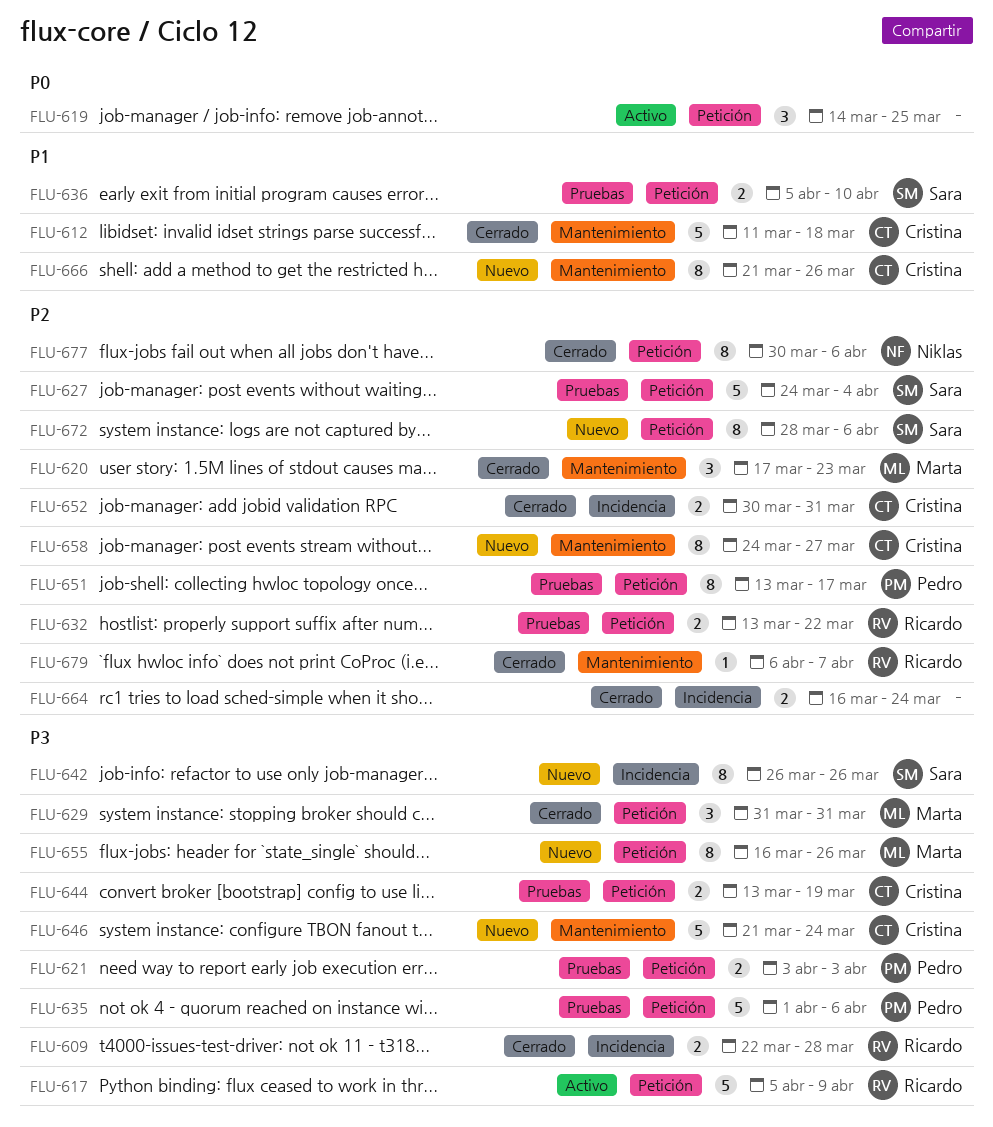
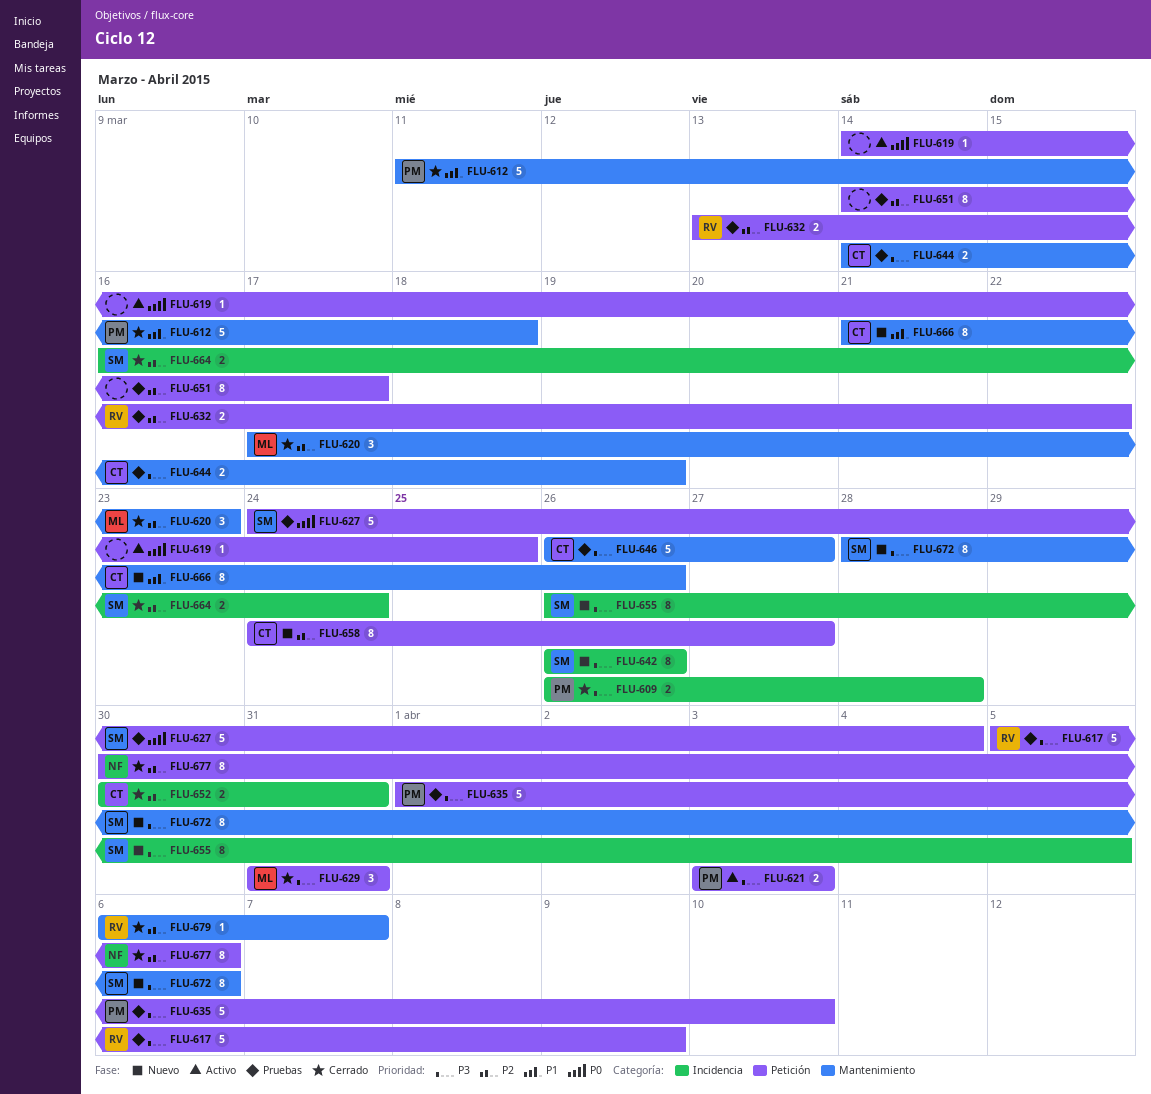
FLU-609, owner: Ricardo -> Pedro
FLU-609, start: Mar 22 -> Mar 26
FLU-612, owner: Cristina -> Pedro
FLU-617, status: Activo -> Pruebas
FLU-619, estimate: 3 -> 1
FLU-621, status: Pruebas -> Activo
FLU-627, priority: P2 -> P0
FLU-635, due: Apr 6 -> Apr 10
FLU-636: present -> none
FLU-644, label: Petición -> Mantenimiento
FLU-644, start: Mar 13 -> Mar 14
FLU-646, status: Nuevo -> Pruebas
FLU-646, start: Mar 21 -> Mar 26
FLU-646, due: Mar 24 -> Mar 27
FLU-651, owner: Pedro -> none
FLU-651, start: Mar 13 -> Mar 14
FLU-655, owner: Marta -> Sara
FLU-655, label: Petición -> Incidencia
FLU-655, start: Mar 16 -> Mar 26
FLU-655, due: Mar 26 -> Apr 5
FLU-658, label: Mantenimiento -> Petición
FLU-664, owner: none -> Sara
FLU-672, priority: P2 -> P3
FLU-672, label: Petición -> Mantenimiento

